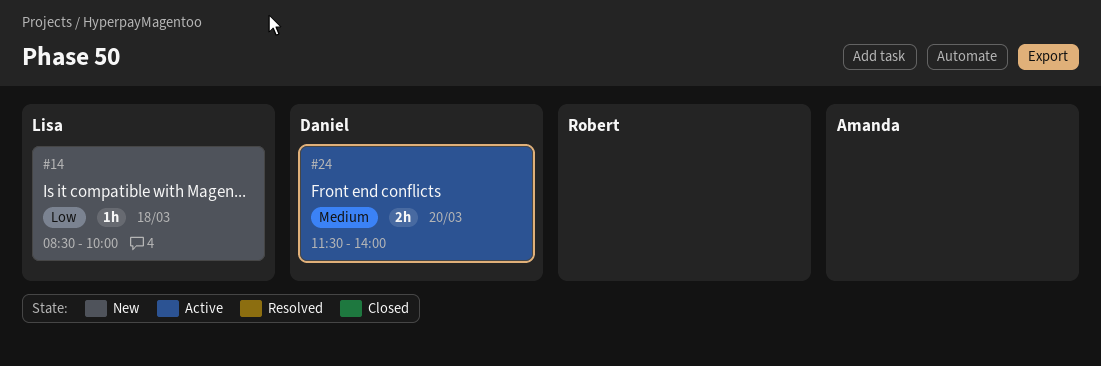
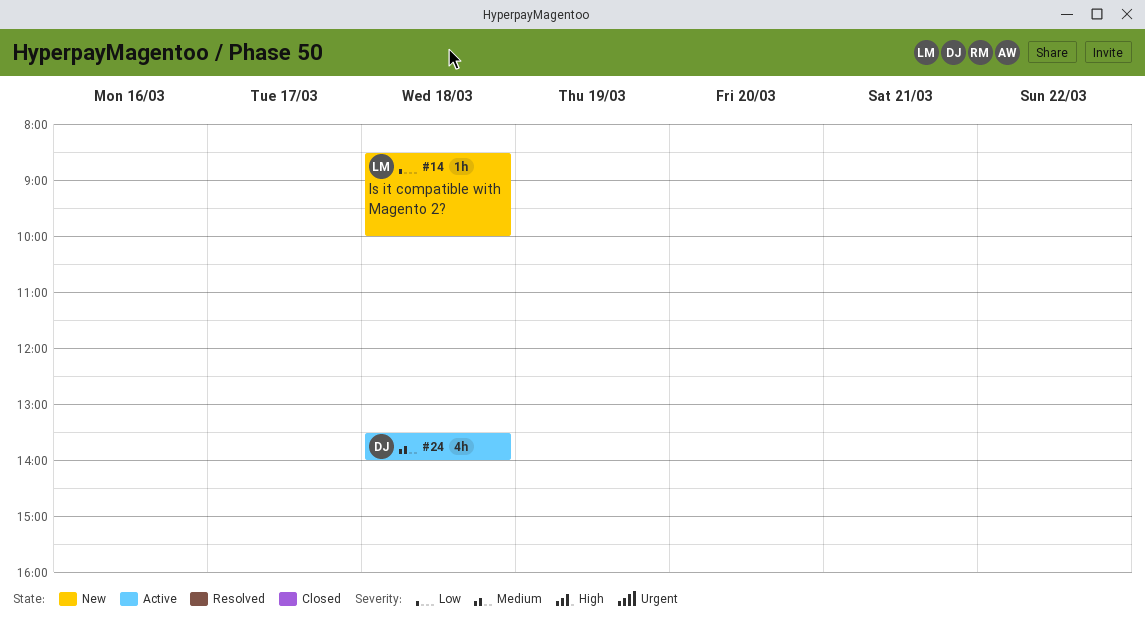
#24, estimate: 2h -> 4h
#24, day: Mar 20 -> Mar 18
#24, begins: 11:30 -> 13:30

